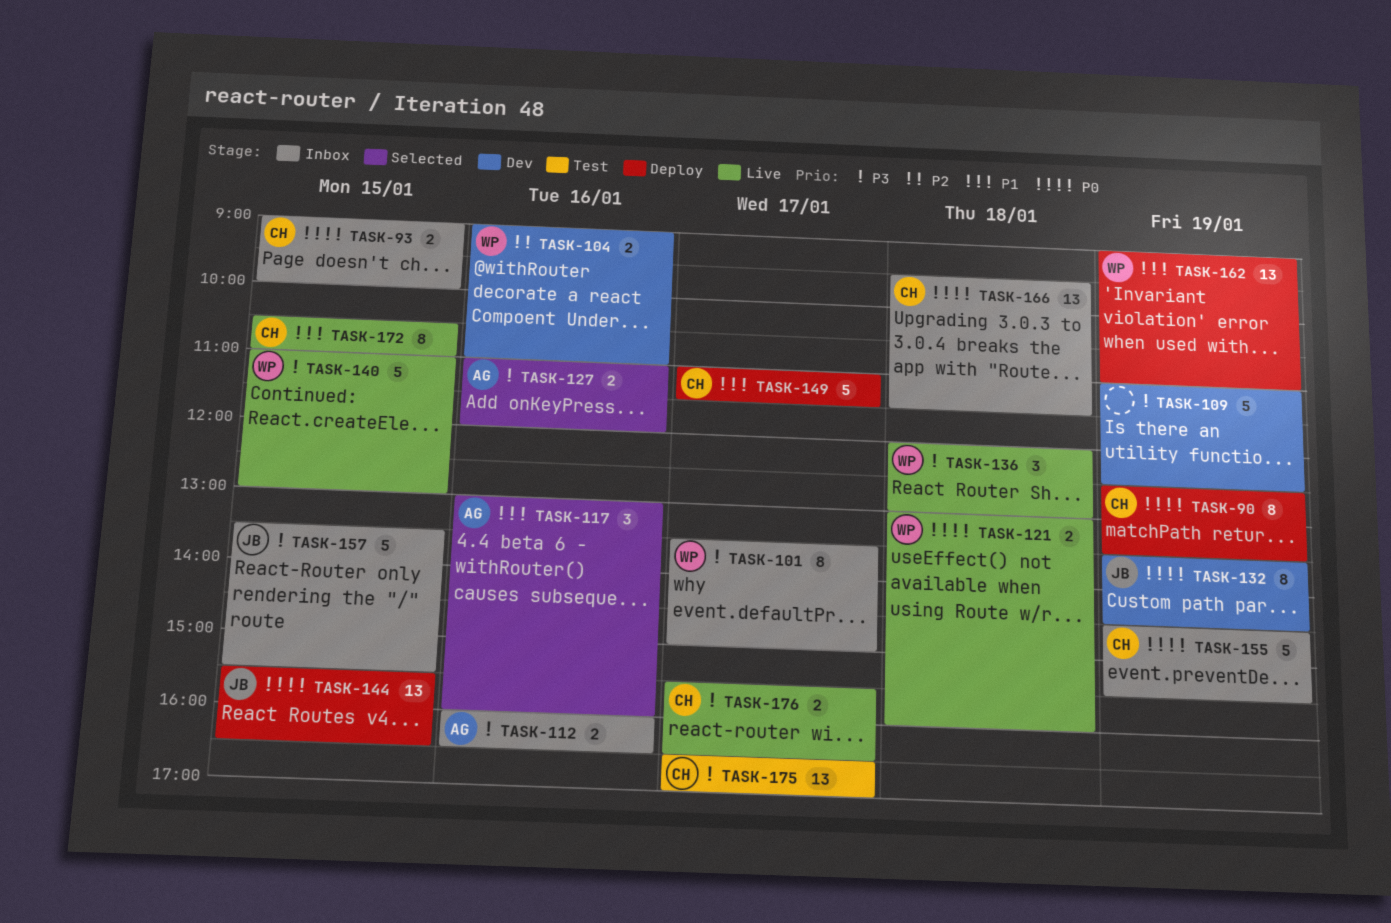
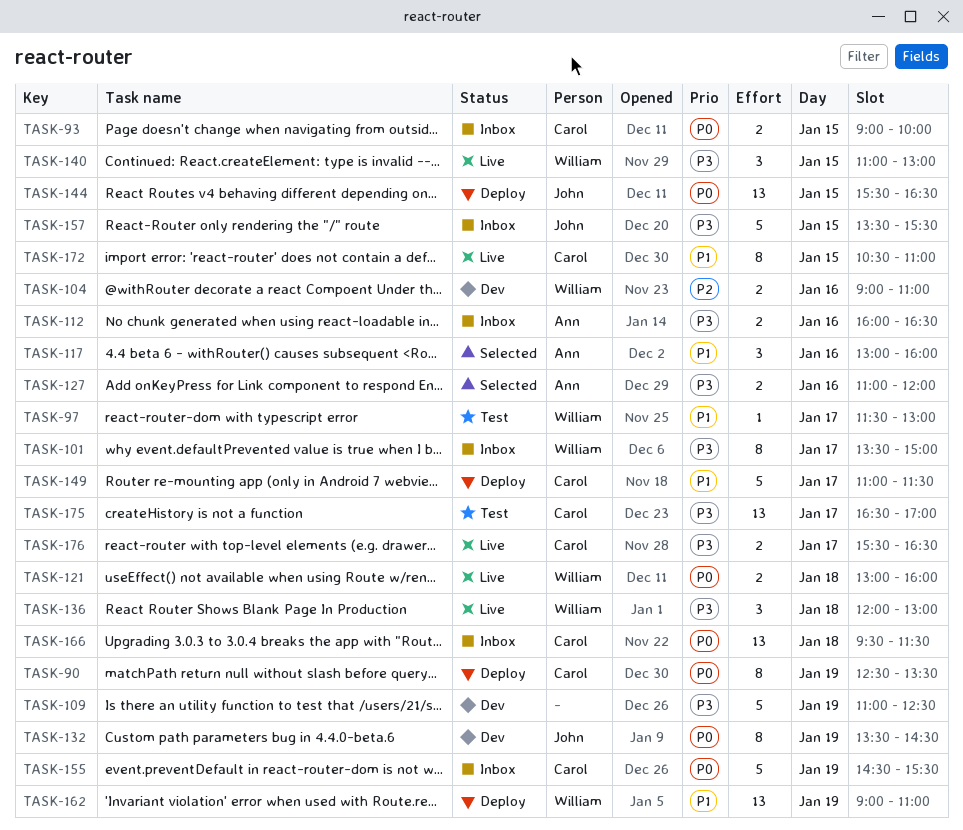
TASK-97: none -> present
TASK-140, estimate: 5 -> 3

